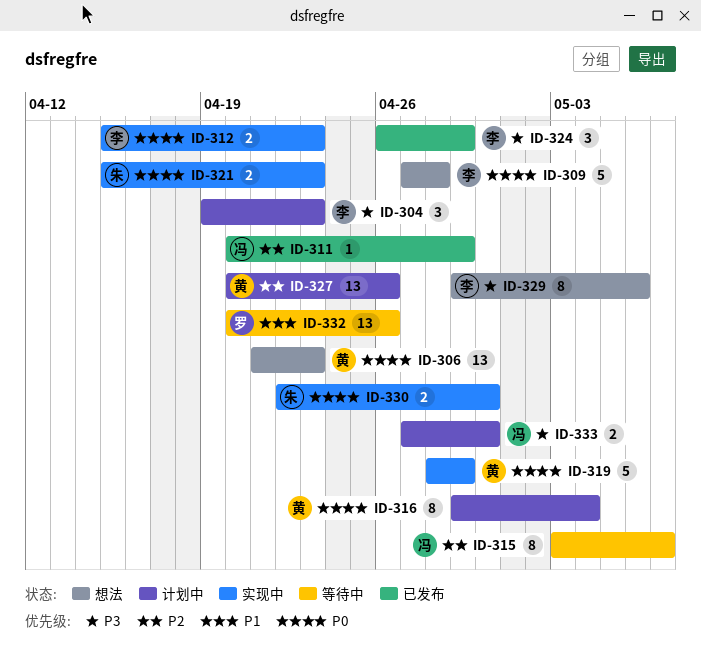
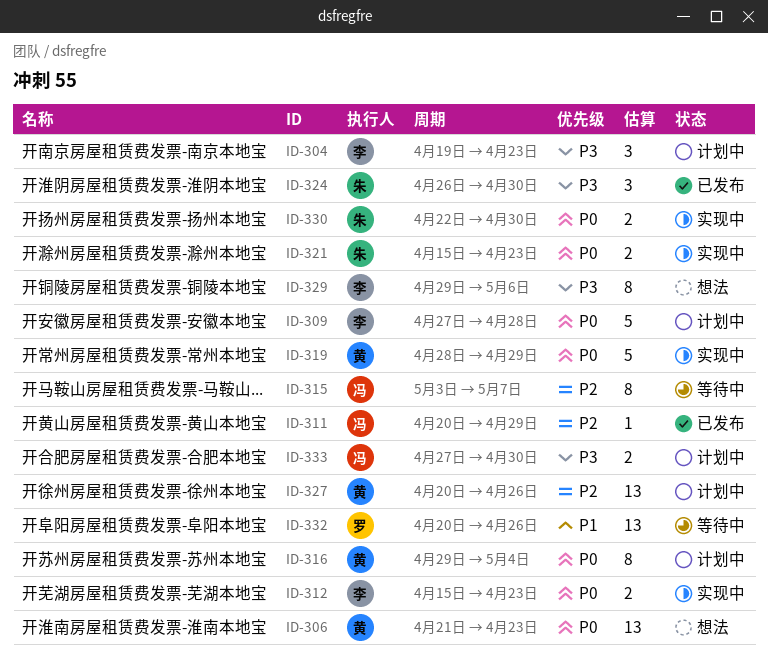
ID-309, status: 想法 -> 计划中
ID-324, owner: 李 -> 朱
ID-324, due: Apr 29 -> Apr 30

